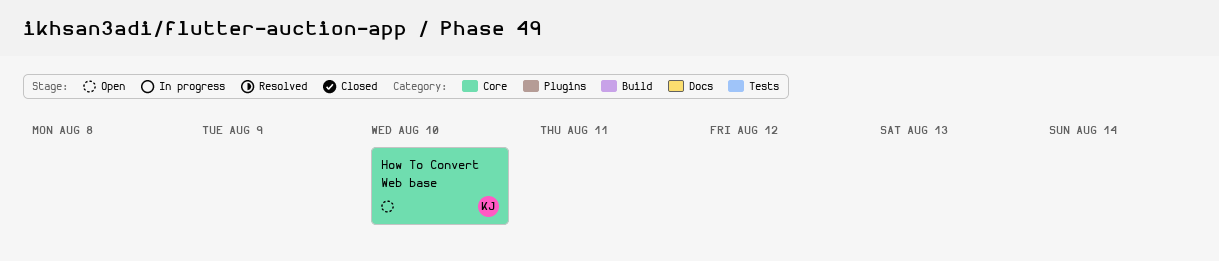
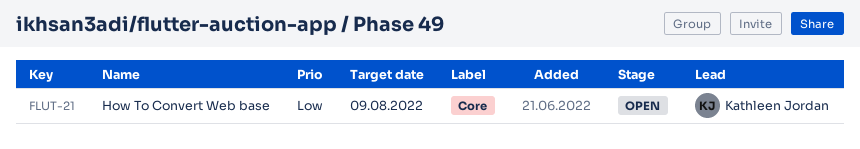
How To Convert Web base, due: Aug 10 -> Aug 9

